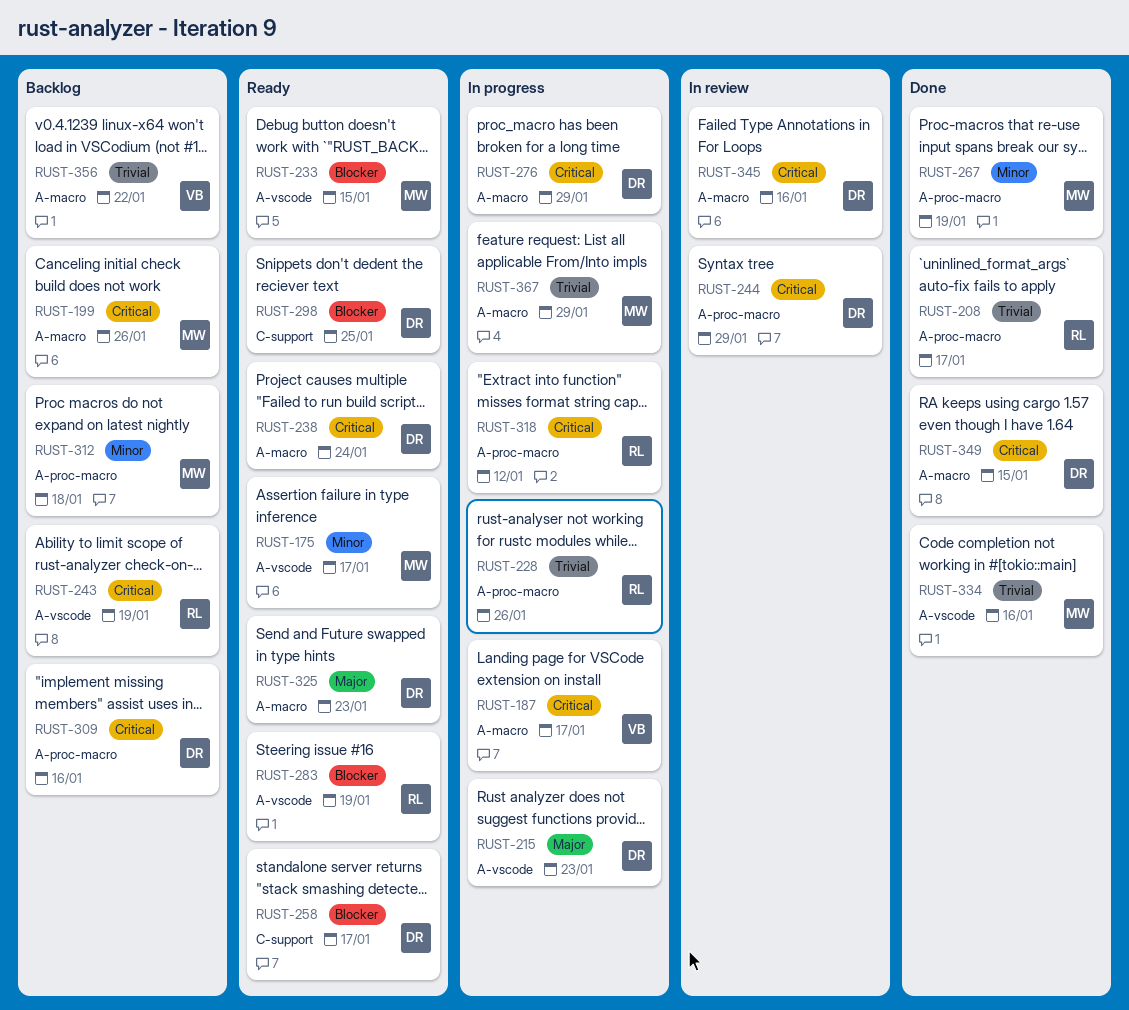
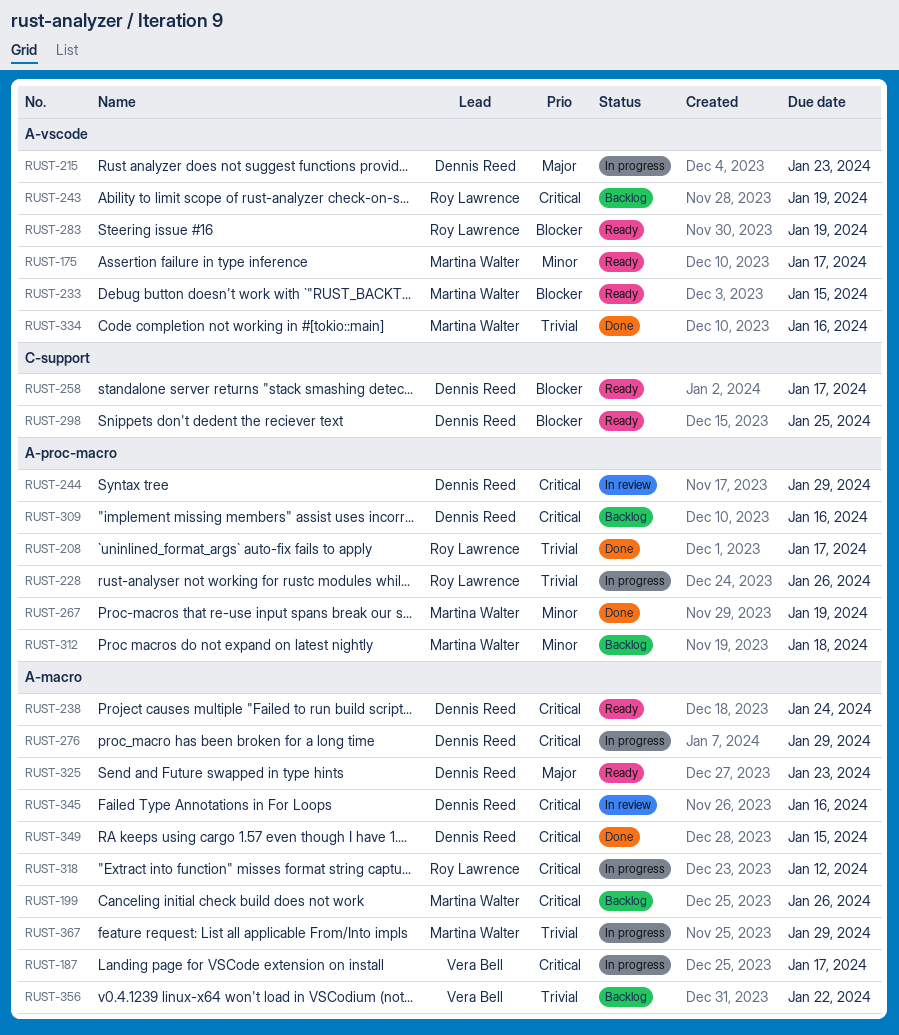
RUST-318, label: A-proc-macro -> A-macro

